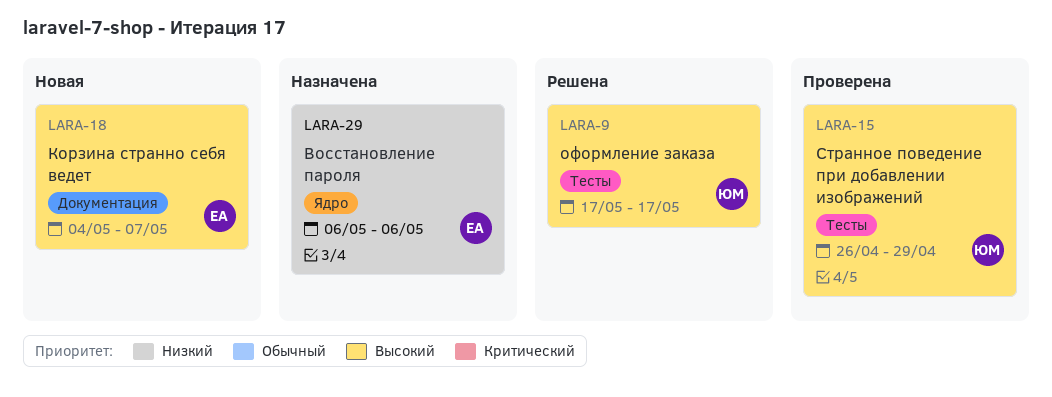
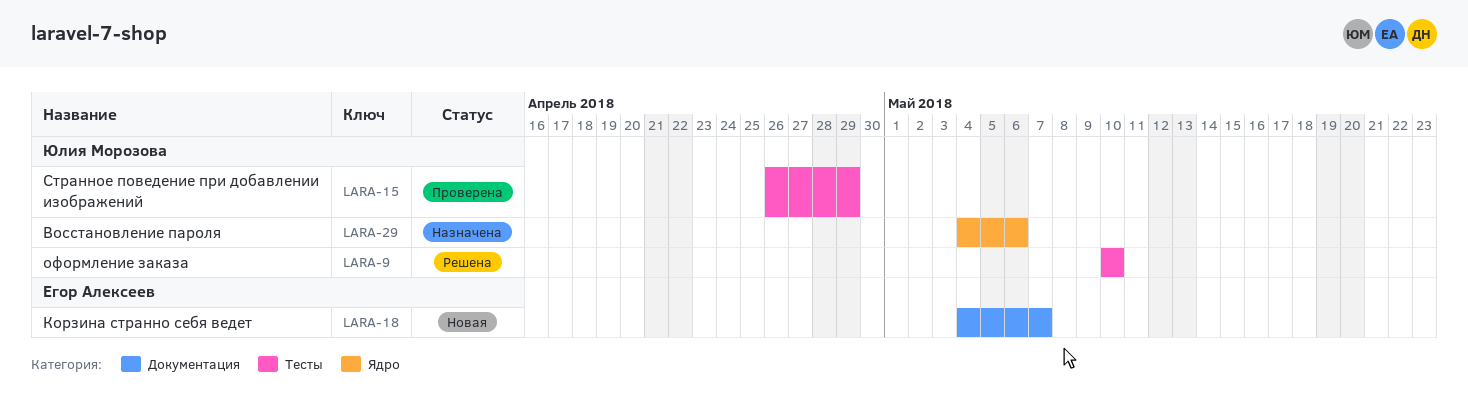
LARA-9, start: May 17 -> May 10
LARA-9, due: May 17 -> May 10
LARA-29, owner: Егор Алексеев -> Юлия Морозова
LARA-29, start: May 6 -> May 4

